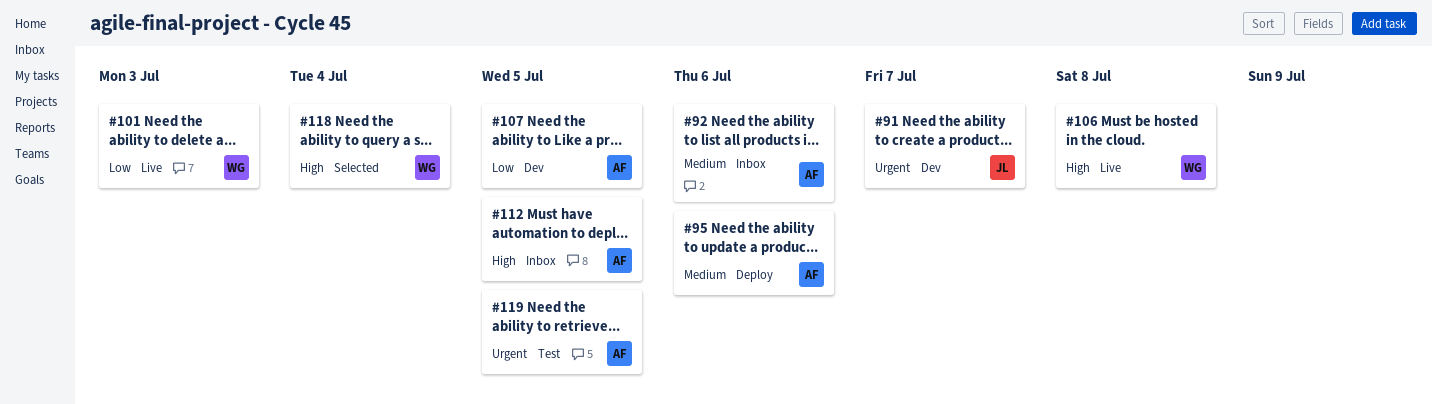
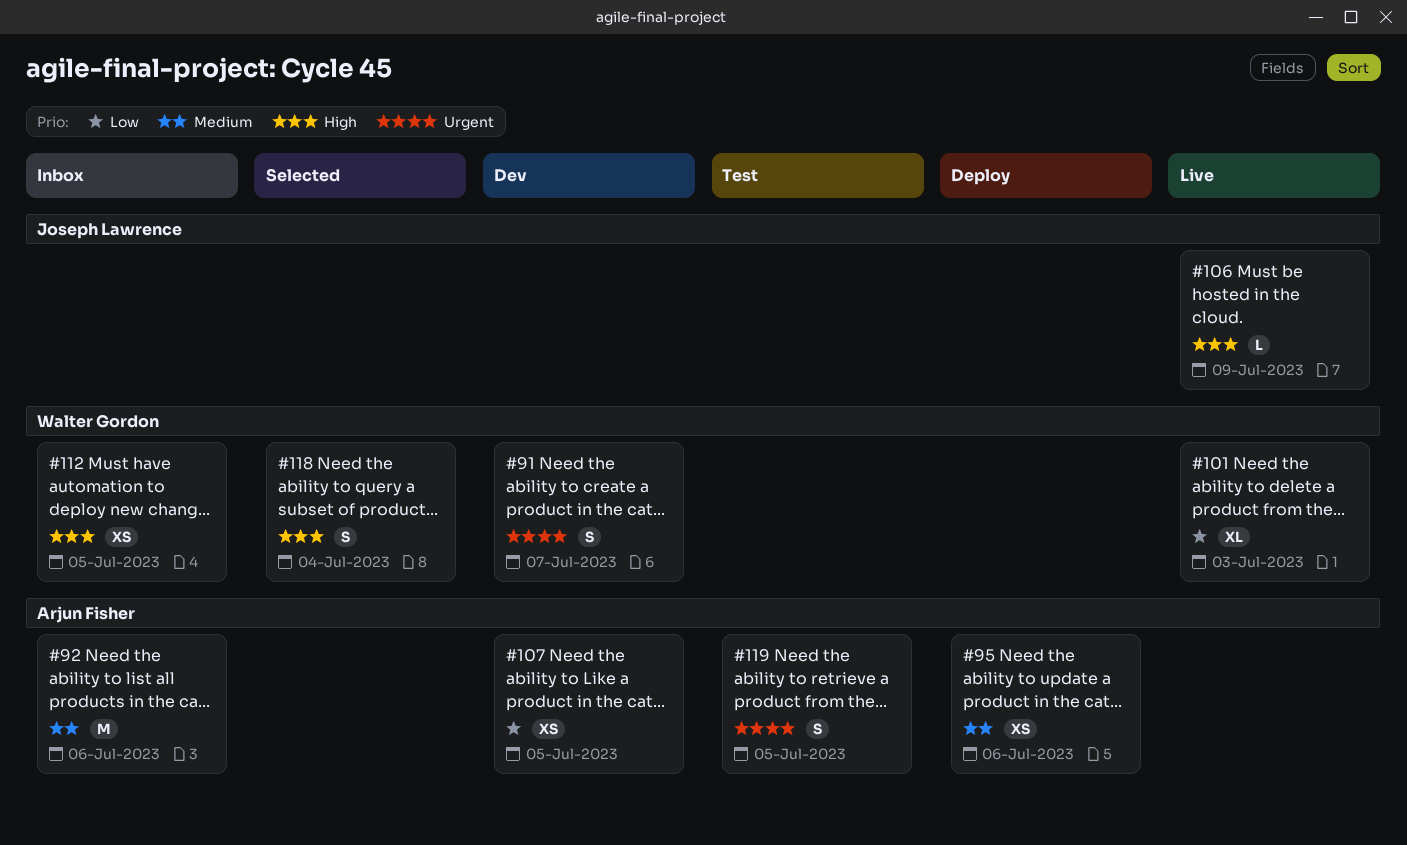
#91, owner: Joseph Lawrence -> Walter Gordon
#106, owner: Walter Gordon -> Joseph Lawrence
#106, due: Jul 8 -> Jul 9
#112, owner: Arjun Fisher -> Walter Gordon

